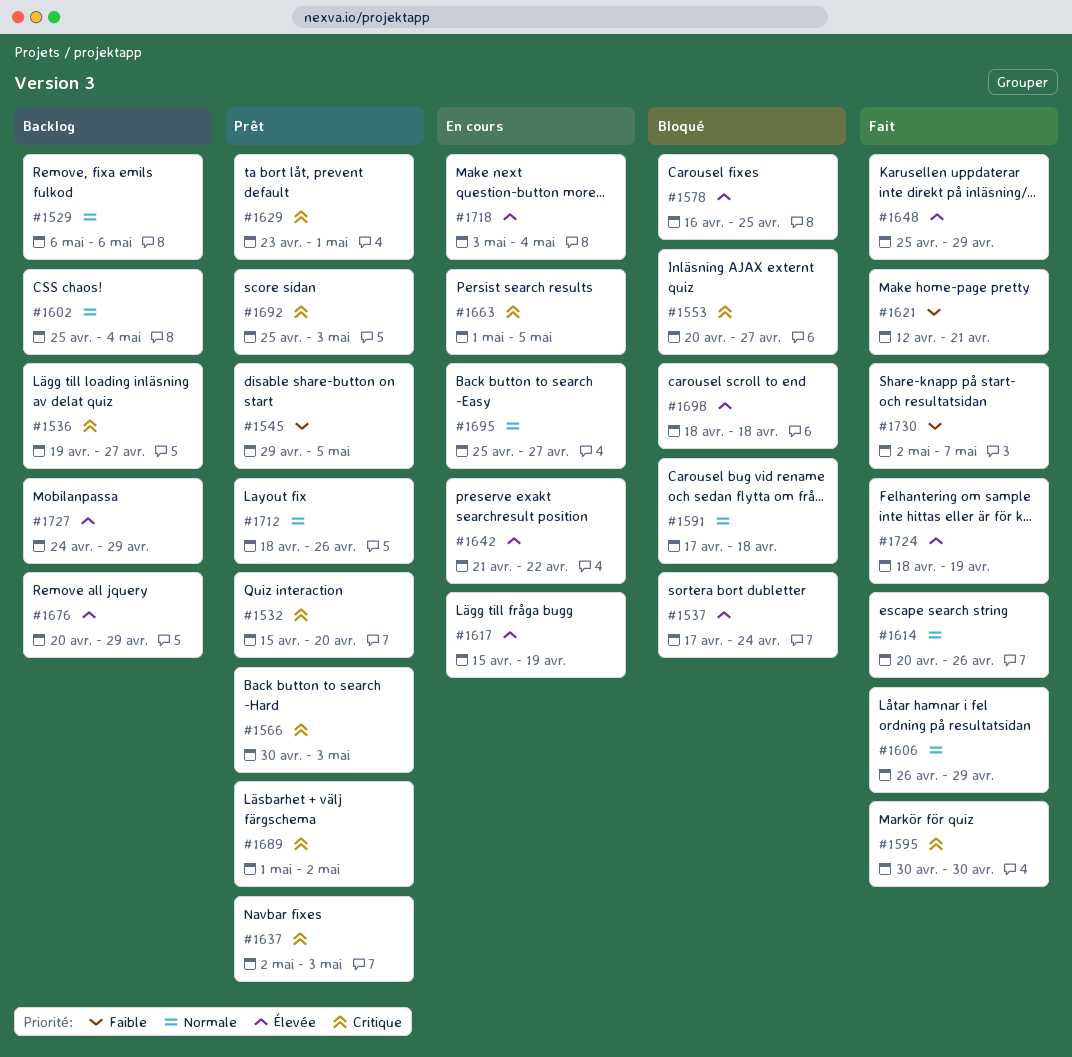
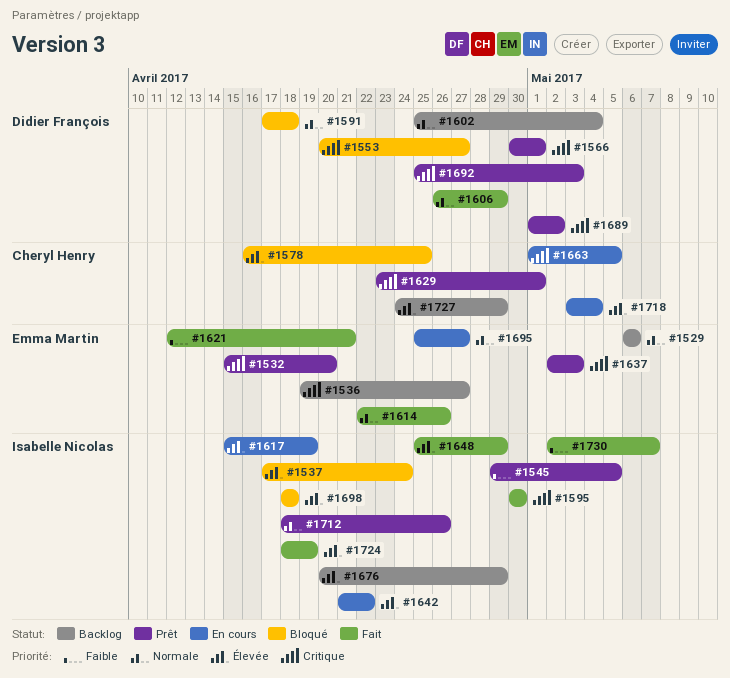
#1566, due: May 3 -> May 1
#1614, start: Apr 20 -> Apr 22

